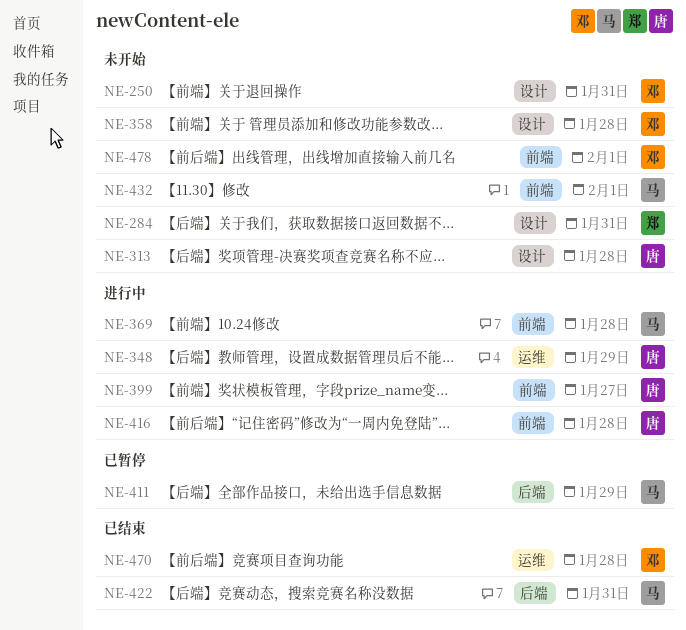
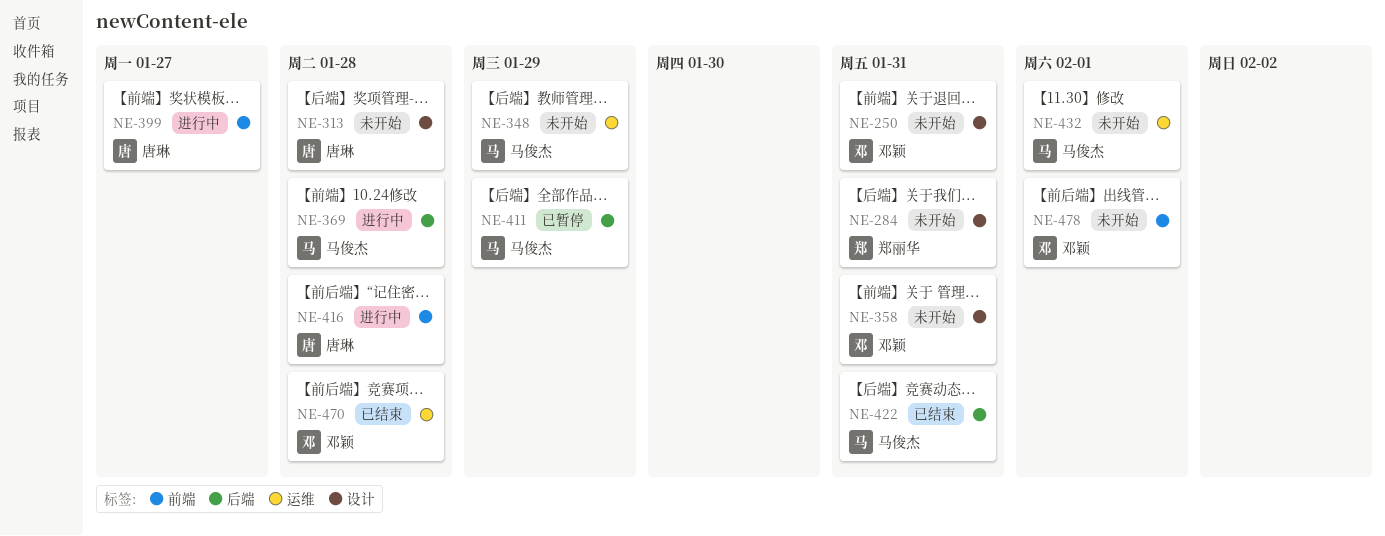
NE-348, status: 进行中 -> 未开始
NE-348, owner: 唐琳 -> 马俊杰
NE-358, due: Jan 28 -> Jan 31
NE-369, label: 前端 -> 后端
NE-432, label: 前端 -> 运维

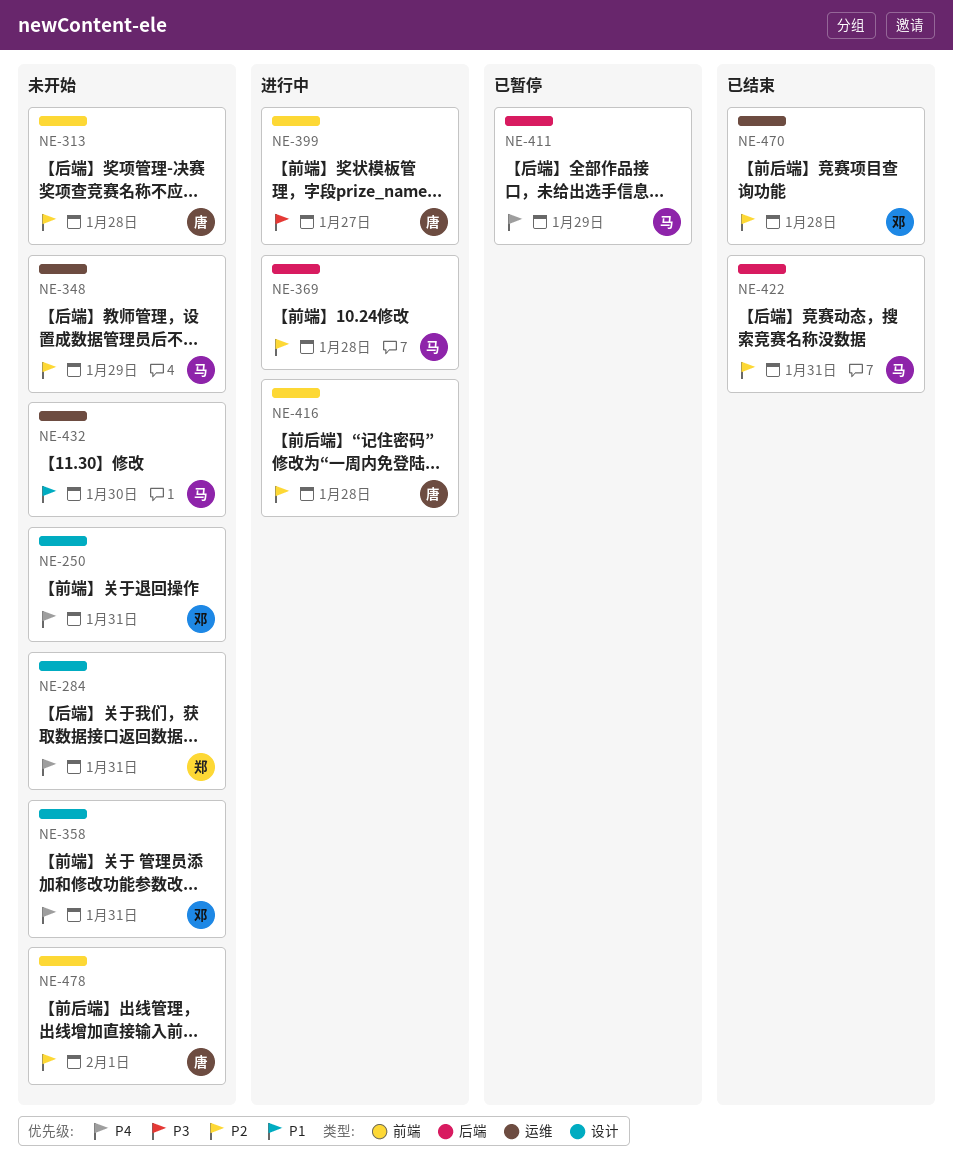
NE-313, label: 设计 -> 前端
NE-432, due: Feb 1 -> Jan 30
NE-478, owner: 邓颖 -> 唐琳

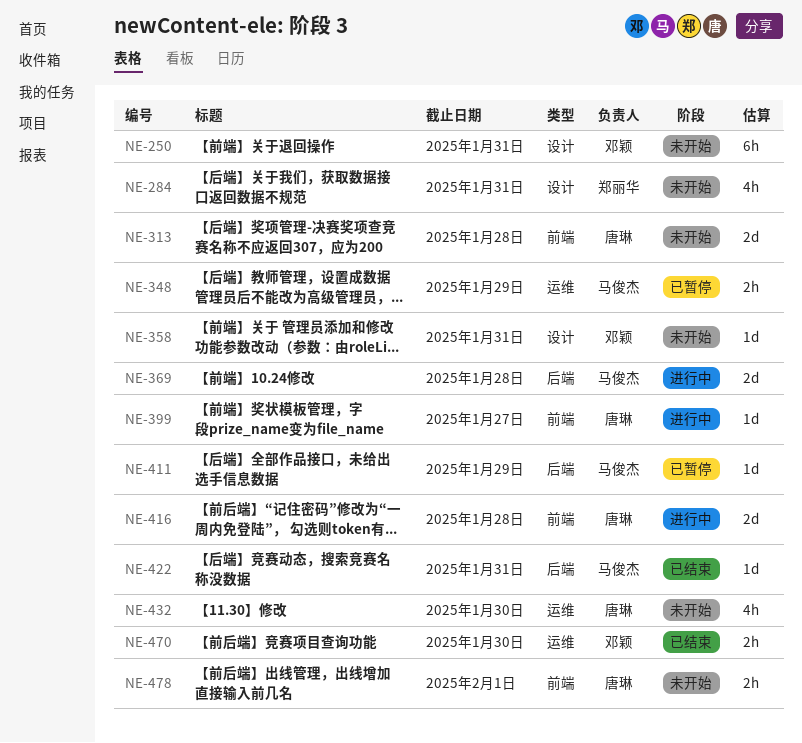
NE-348, status: 未开始 -> 已暂停
NE-432, owner: 马俊杰 -> 唐琳
NE-470, due: Jan 28 -> Jan 30

